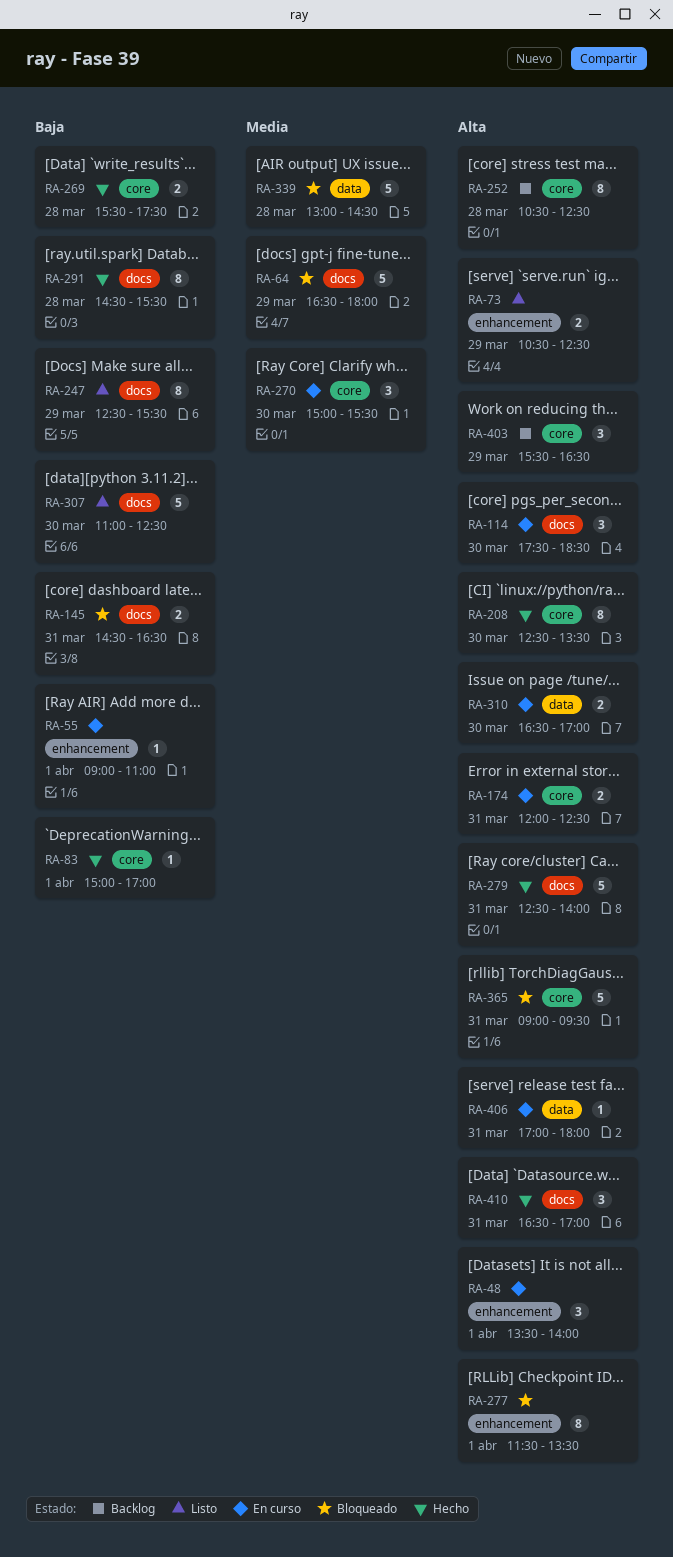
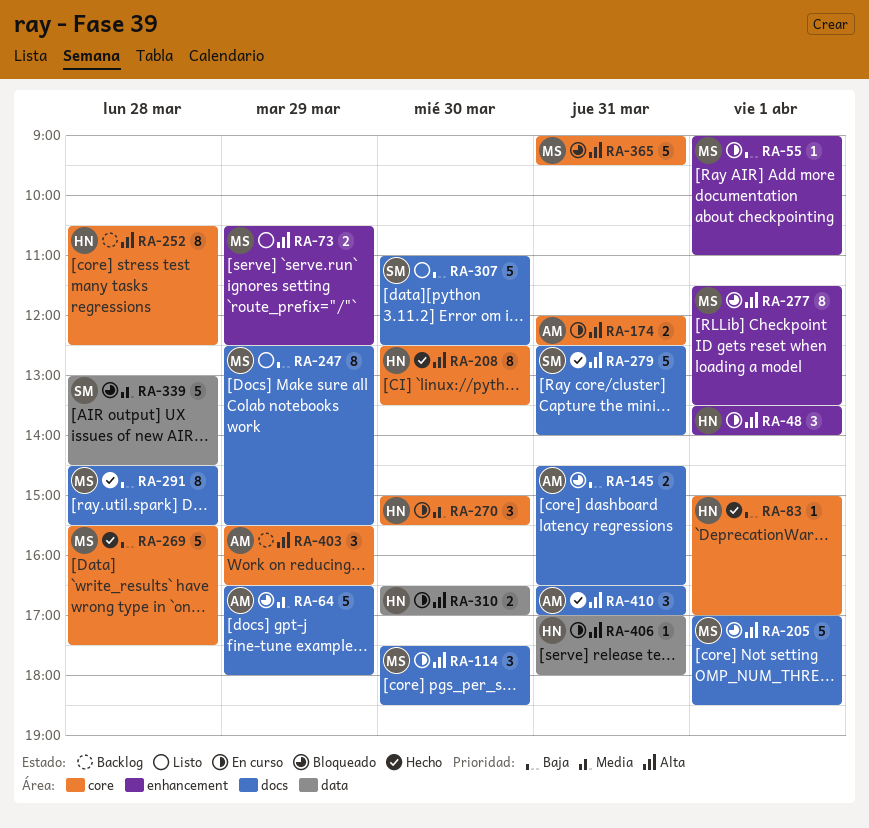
RA-205: none -> present
RA-269, estimate: 2 -> 5

